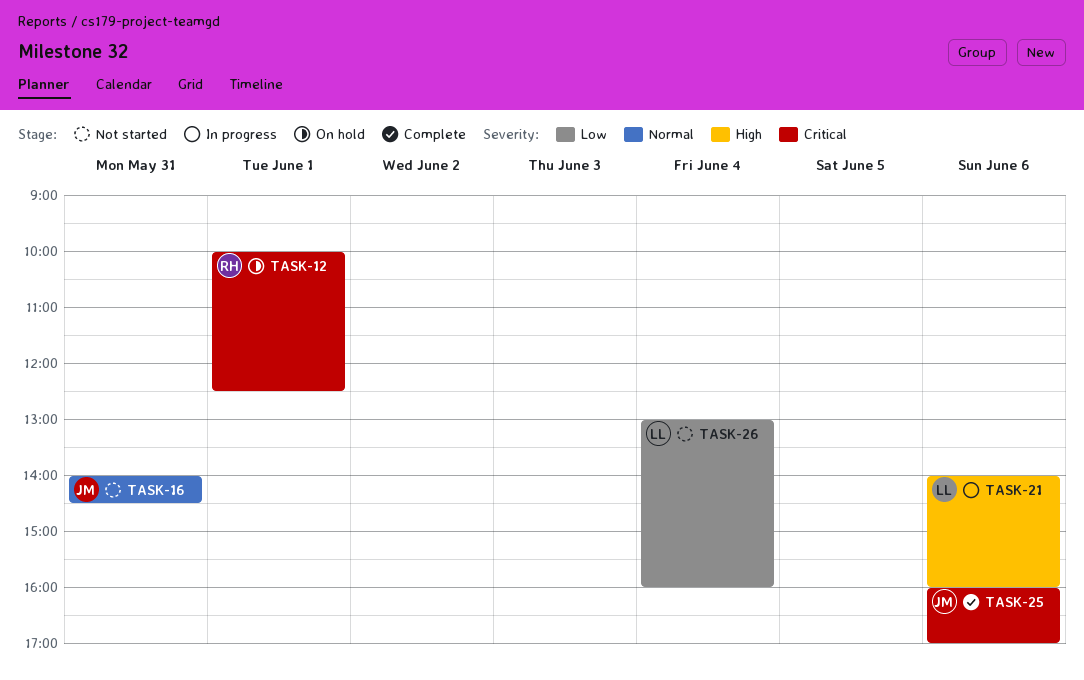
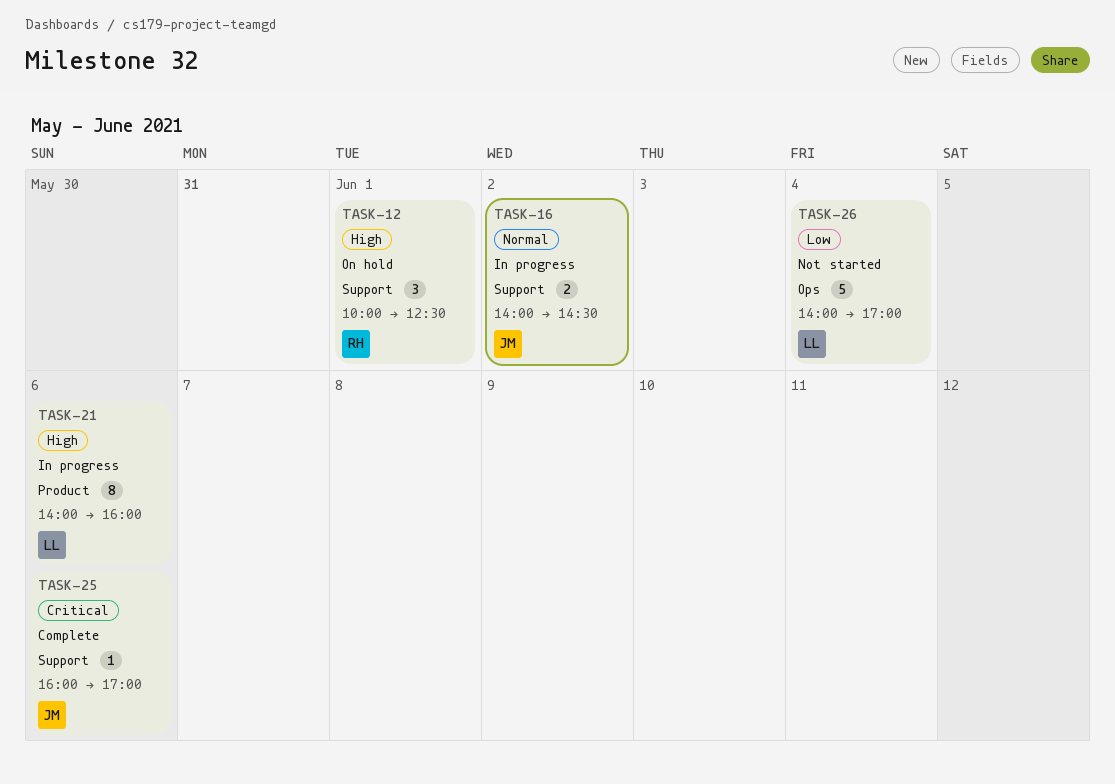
TASK-12, priority: Critical -> High
TASK-16, status: Not started -> In progress
TASK-16, day: May 31 -> Jun 2
TASK-26, begins: 13:00 -> 14:00
TASK-26, ends: 16:00 -> 17:00

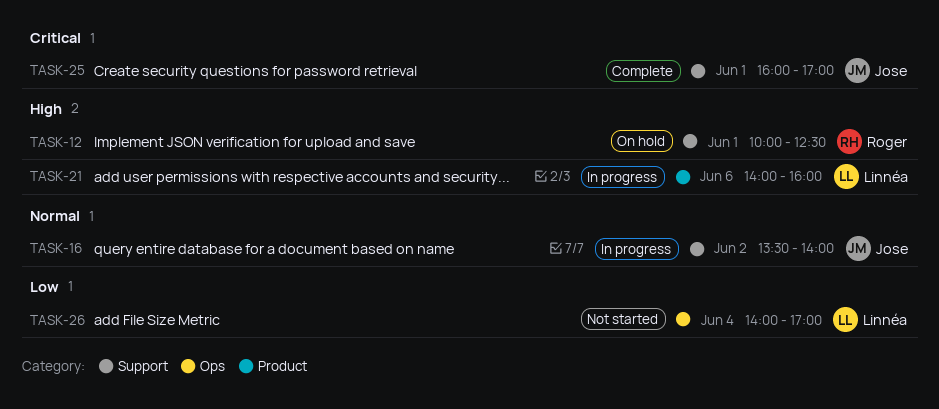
TASK-16, begins: 14:00 -> 13:30
TASK-16, ends: 14:30 -> 14:00
TASK-25, day: Jun 6 -> Jun 1

